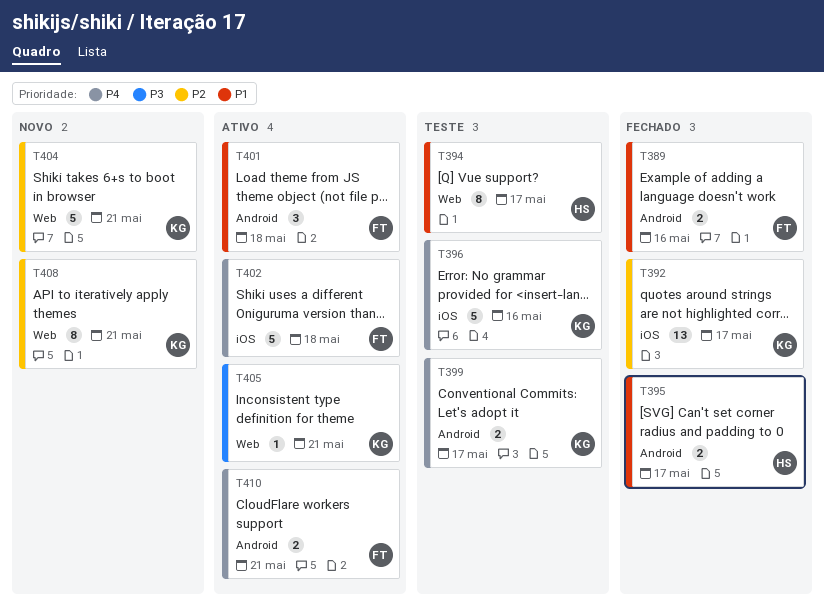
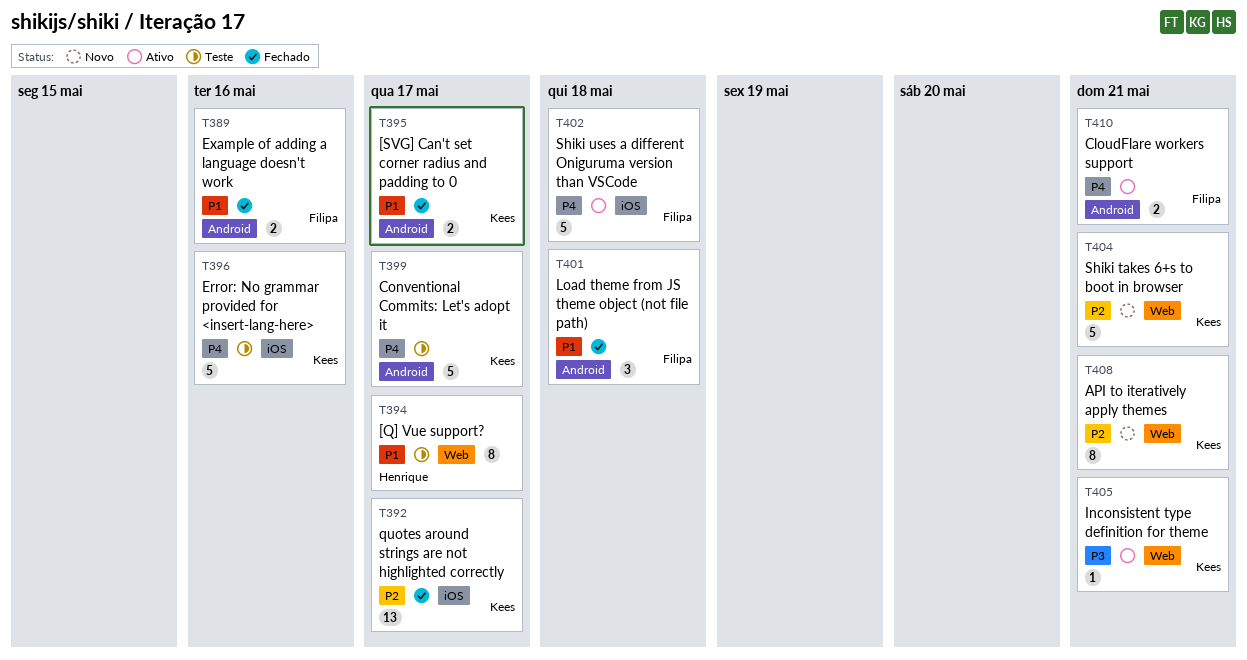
T395, owner: Henrique -> Kees
T399, estimate: 2 -> 5
T401, status: Ativo -> Fechado

